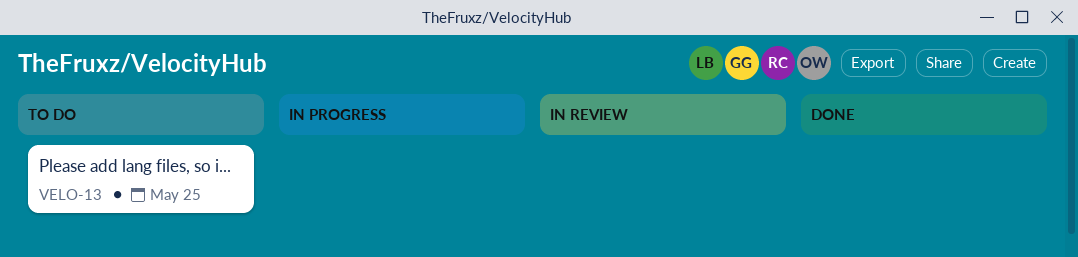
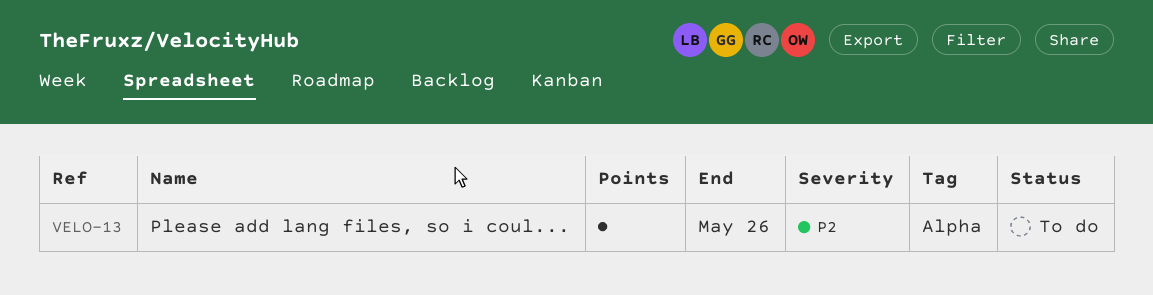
VELO-13, due: May 25 -> May 26

